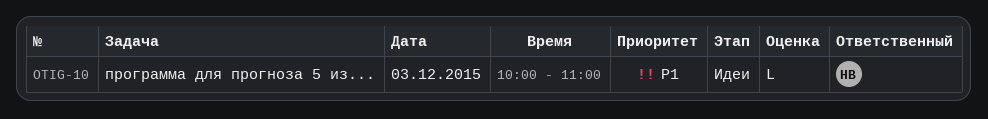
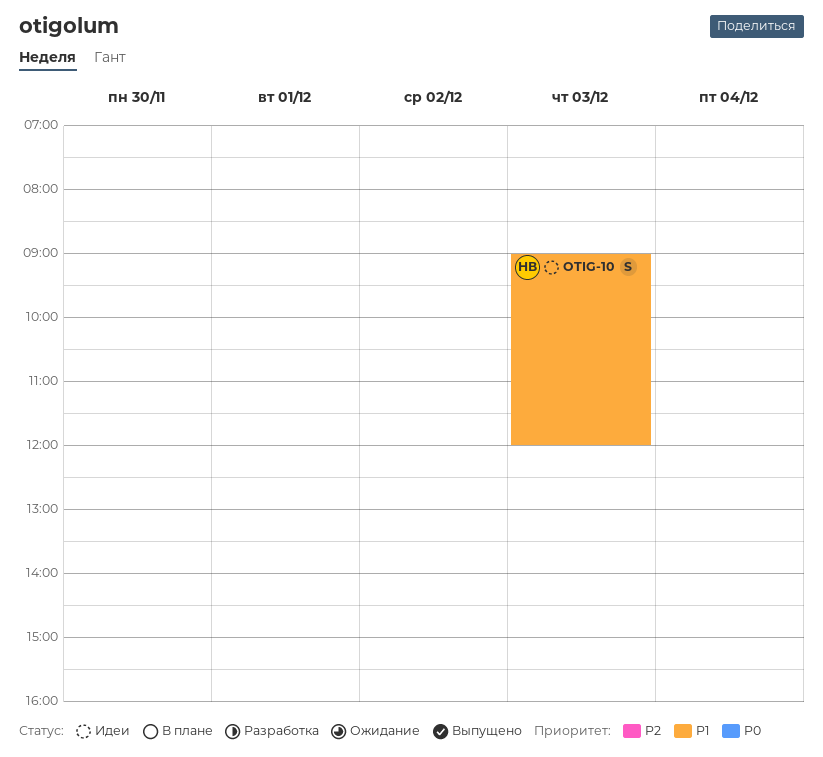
OTIG-10, estimate: L -> S
OTIG-10, begins: 10:00 -> 09:00
OTIG-10, ends: 11:00 -> 12:00

